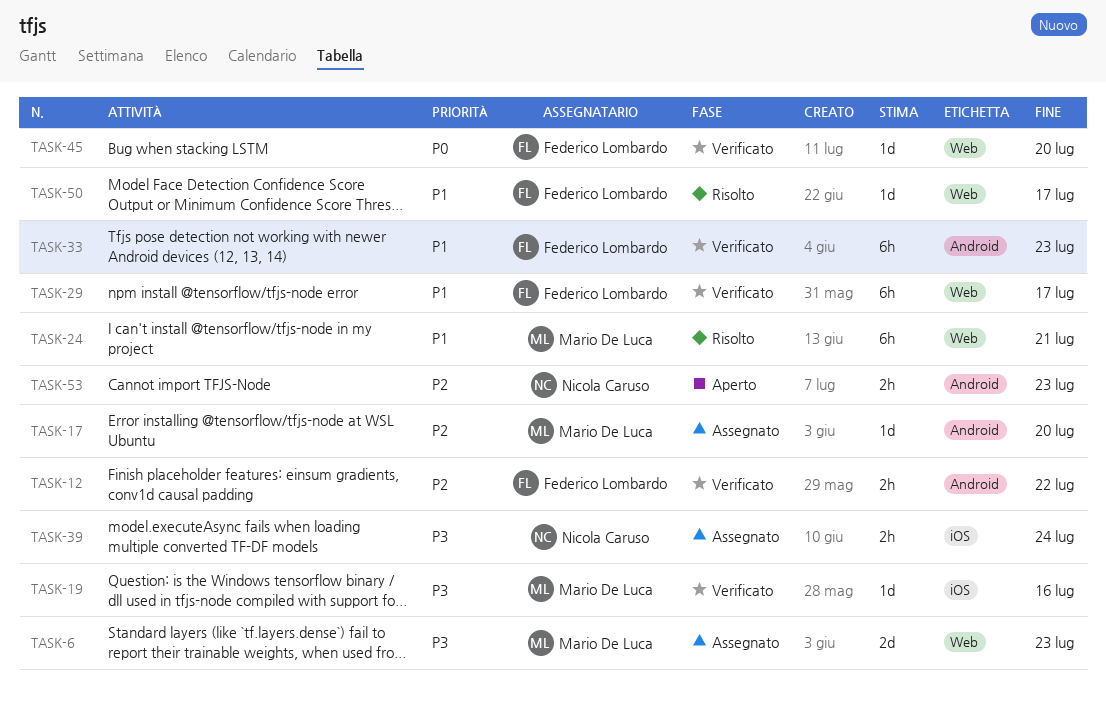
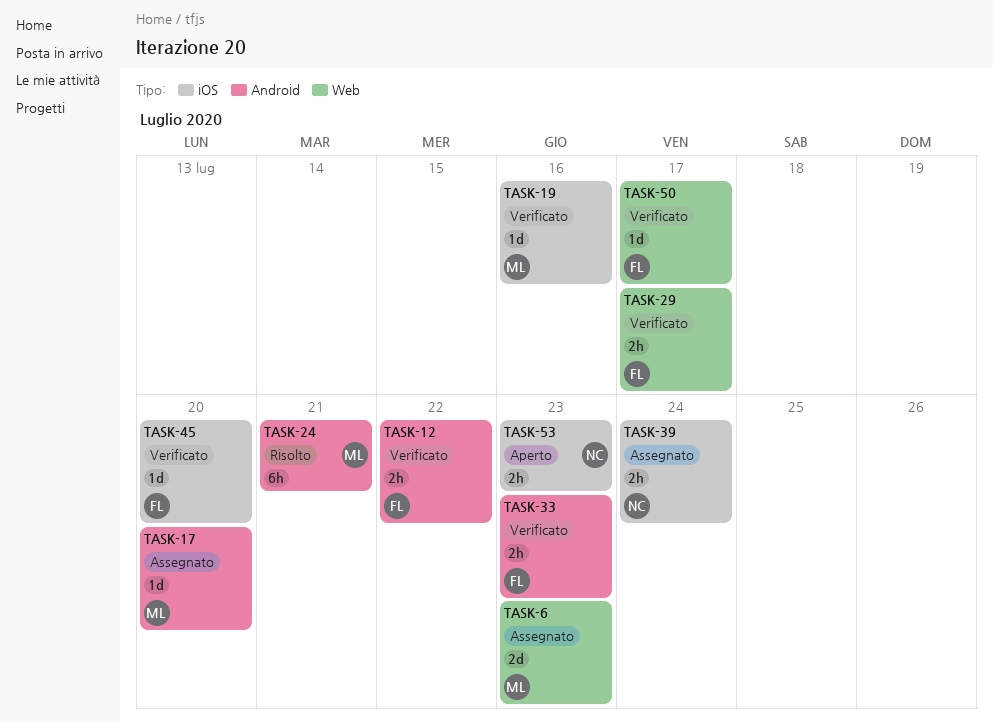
TASK-24, label: Web -> Android
TASK-29, estimate: 6h -> 2h
TASK-33, estimate: 6h -> 2h
TASK-45, label: Web -> iOS
TASK-50, status: Risolto -> Verificato
TASK-53, label: Android -> iOS

